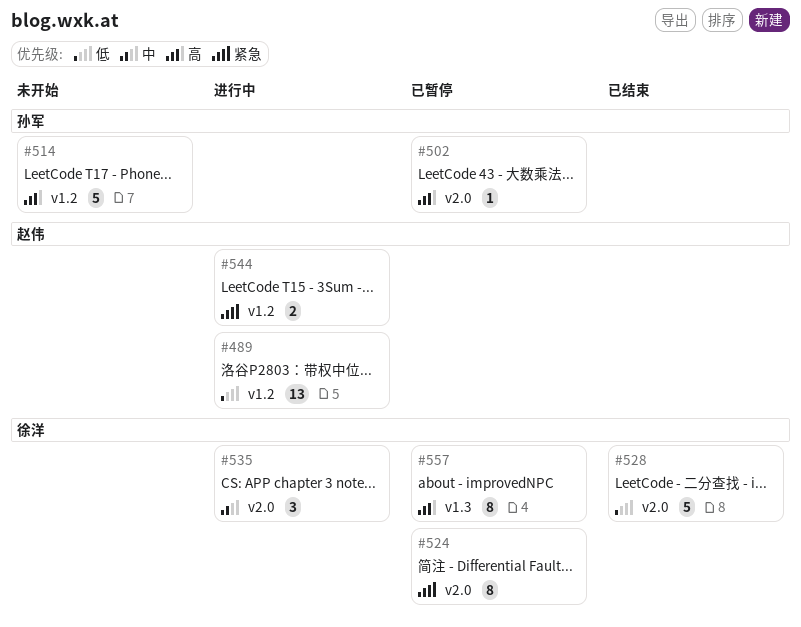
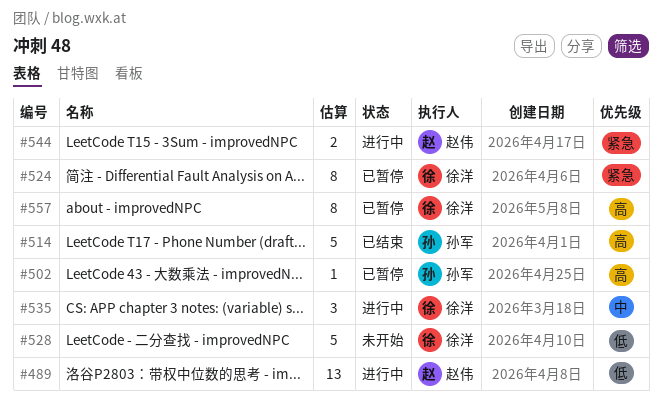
#514, status: 未开始 -> 已结束
#528, status: 已结束 -> 未开始

